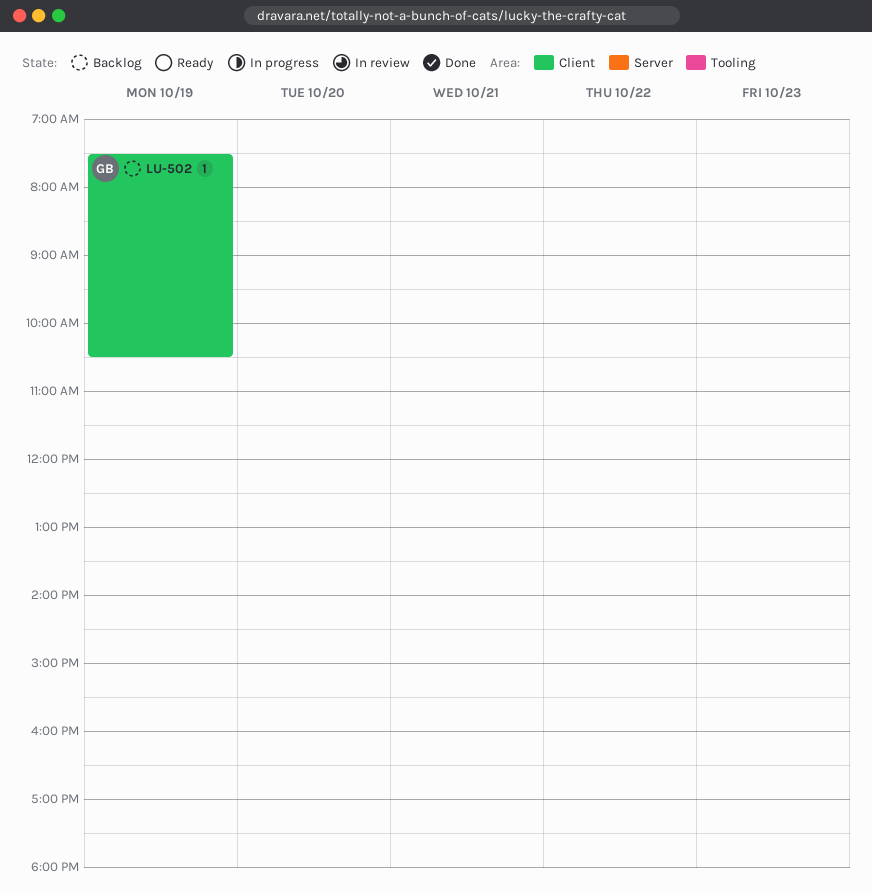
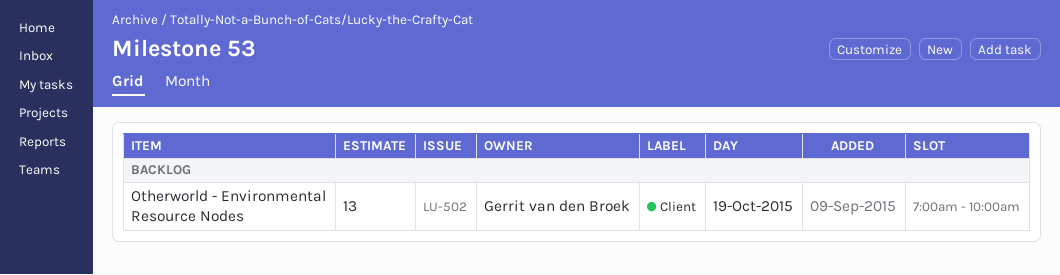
LU-502, estimate: 1 -> 13
LU-502, begins: 07:30 -> 07:00
LU-502, ends: 10:30 -> 10:00

